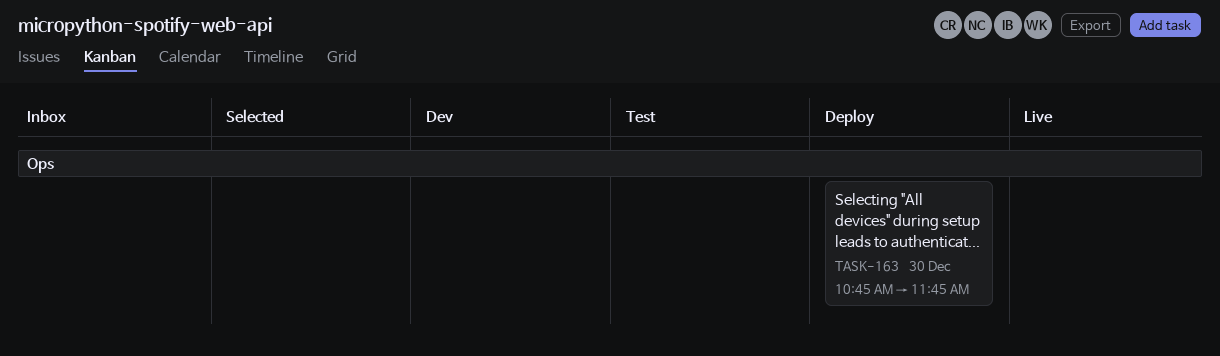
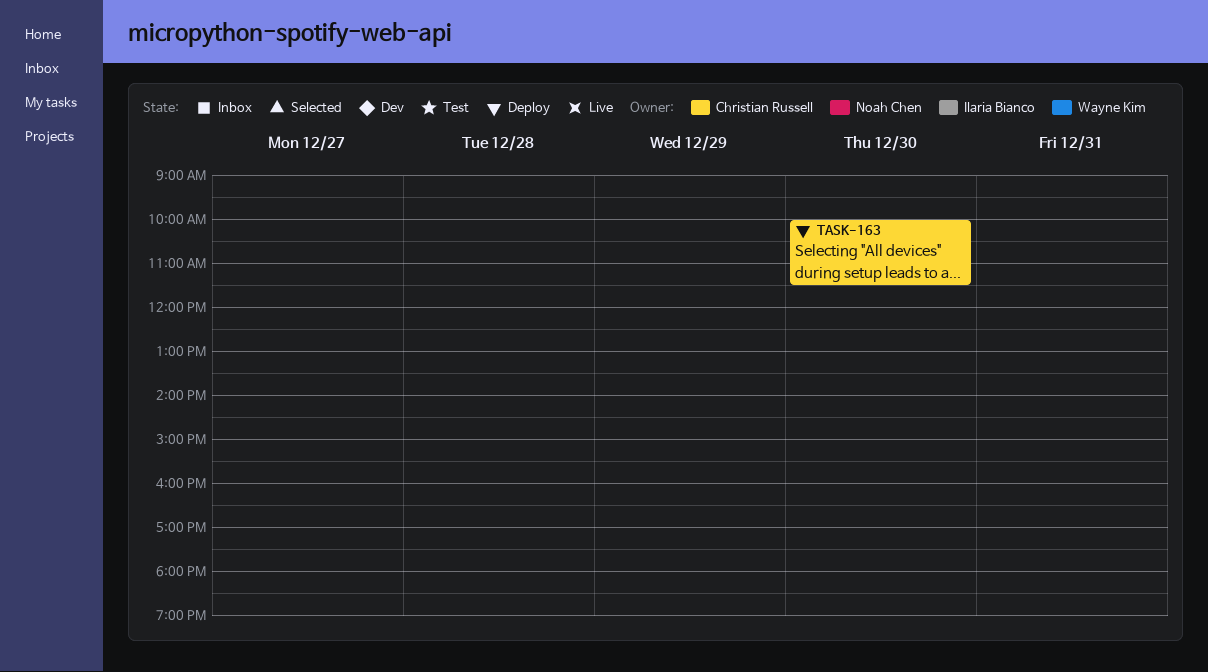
TASK-163, begins: 10:45 -> 10:00
TASK-163, ends: 11:45 -> 11:30

